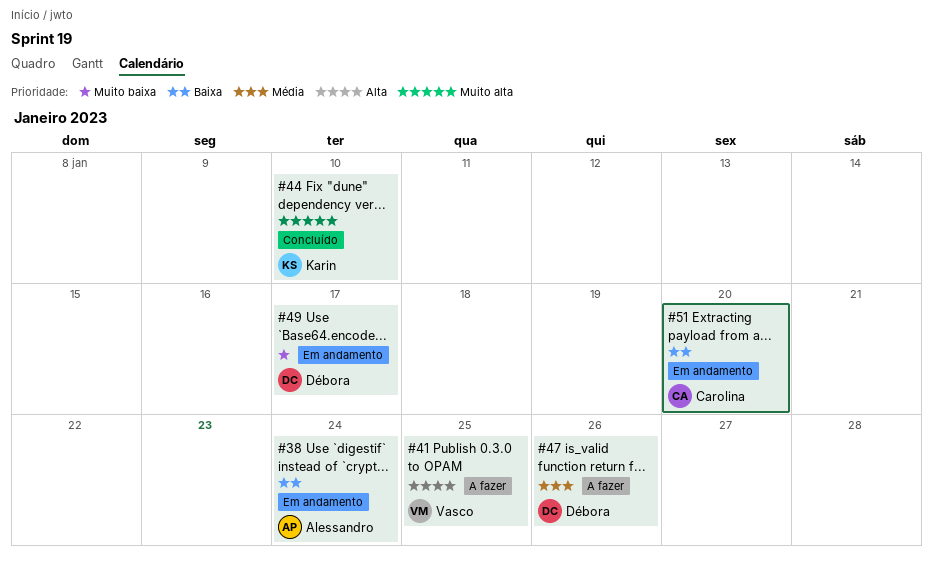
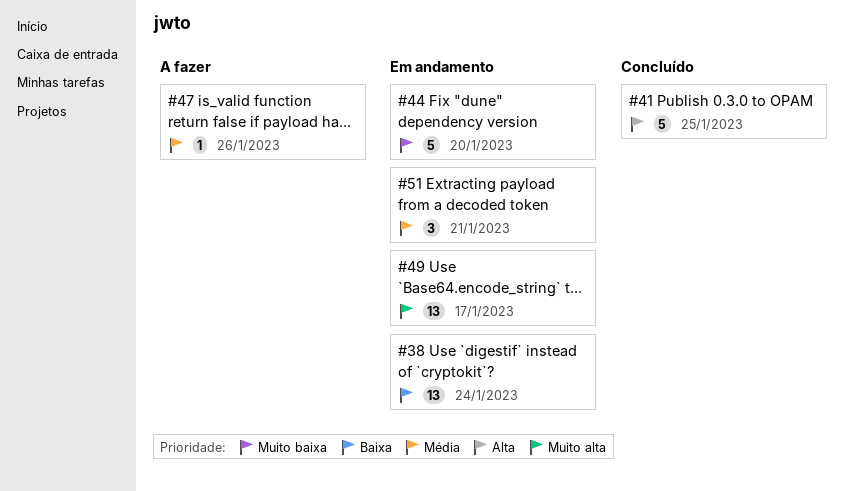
#41, status: A fazer -> Concluído
#44, status: Concluído -> Em andamento
#44, priority: Muito alta -> Muito baixa
#44, due: Jan 10 -> Jan 20
#49, priority: Muito baixa -> Muito alta
#51, priority: Baixa -> Média
#51, due: Jan 20 -> Jan 21

